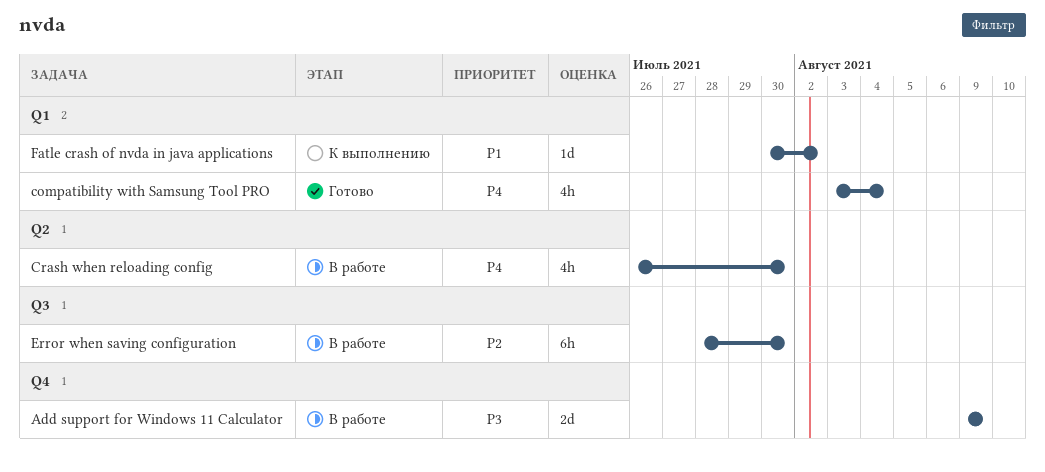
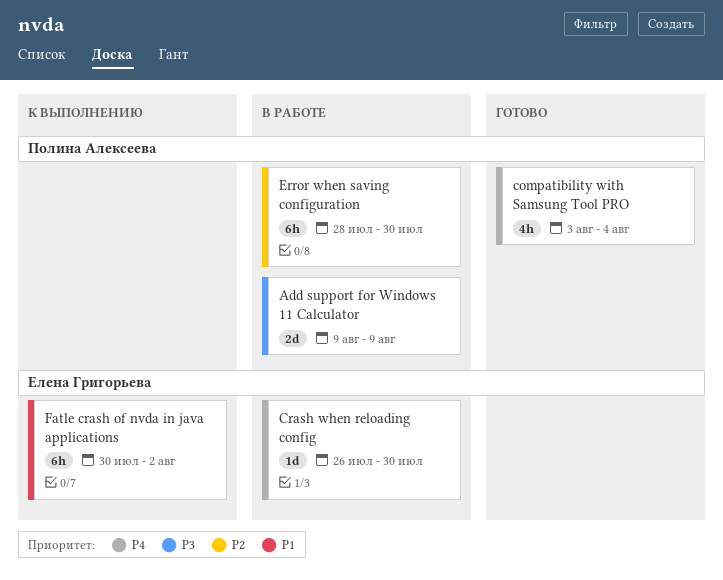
Crash when reloading config, estimate: 4h -> 1d
Fatle crash of nvda in java applications, estimate: 1d -> 6h

